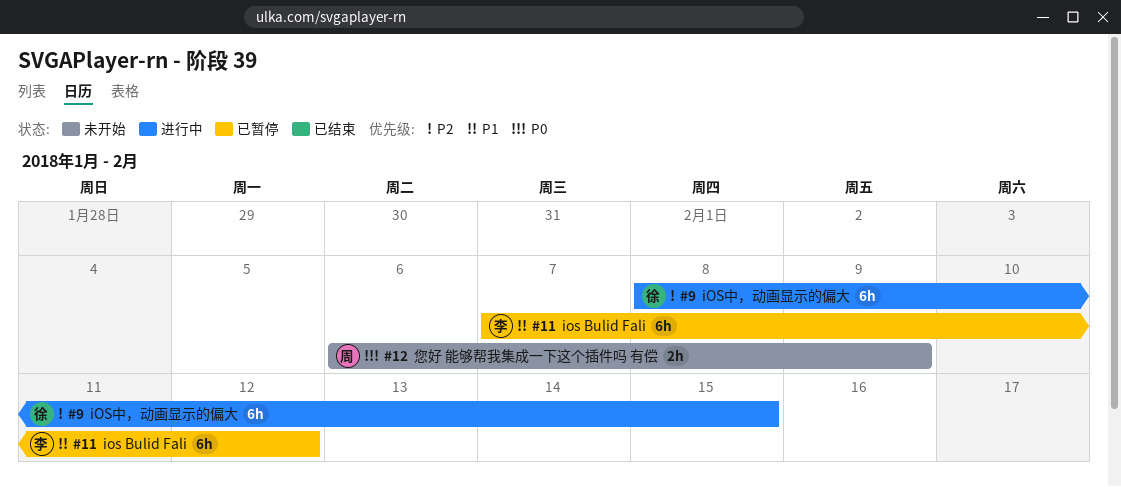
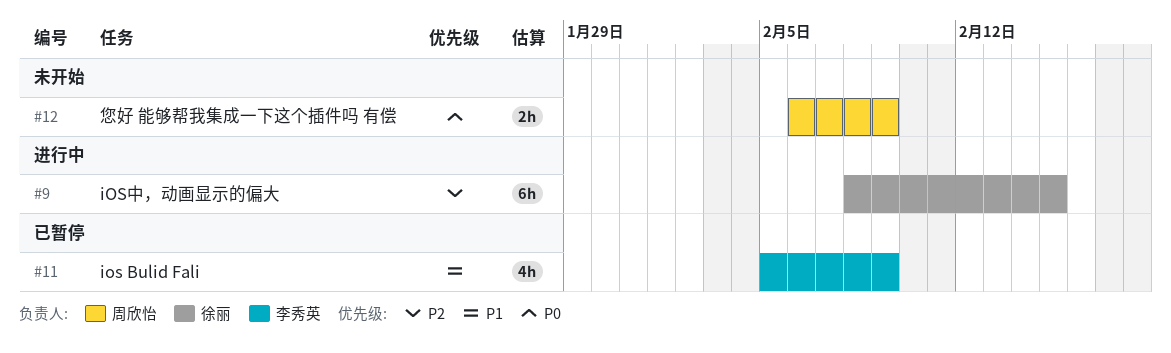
#11, estimate: 6h -> 4h
#11, start: Feb 7 -> Feb 5
#11, due: Feb 12 -> Feb 9

